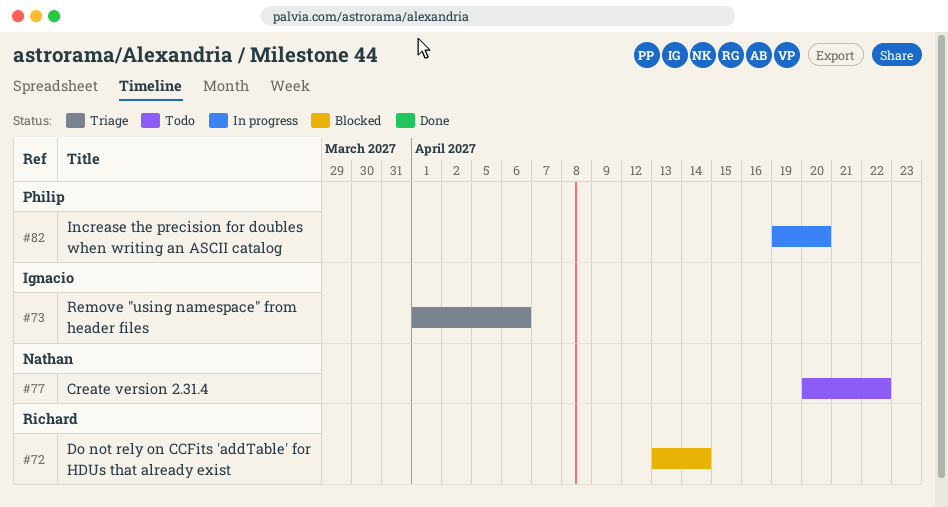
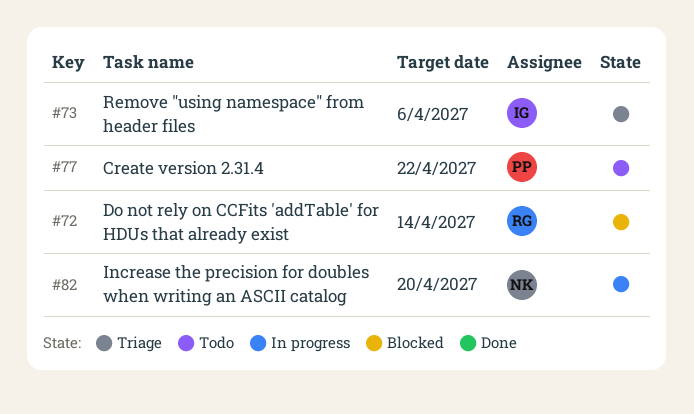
#77, owner: Nathan -> Philip
#82, owner: Philip -> Nathan

